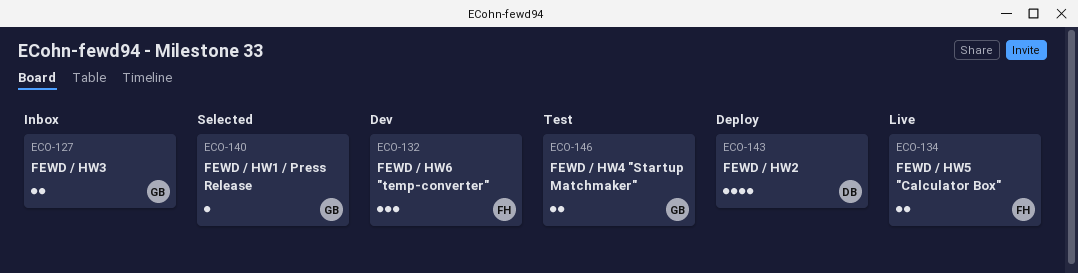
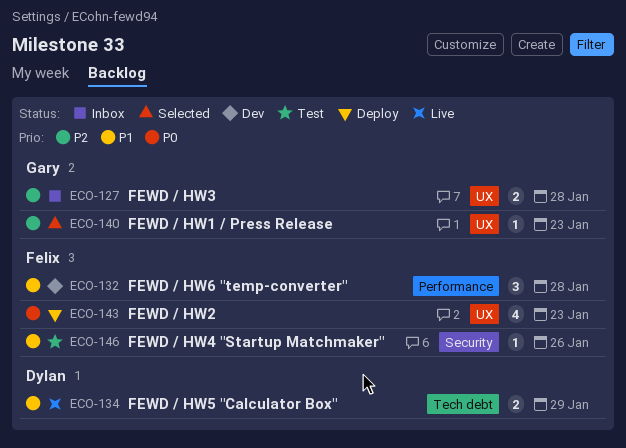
ECO-134, owner: Felix -> Dylan
ECO-143, owner: Dylan -> Felix
ECO-146, owner: Gary -> Felix
ECO-146, estimate: 2 -> 1

